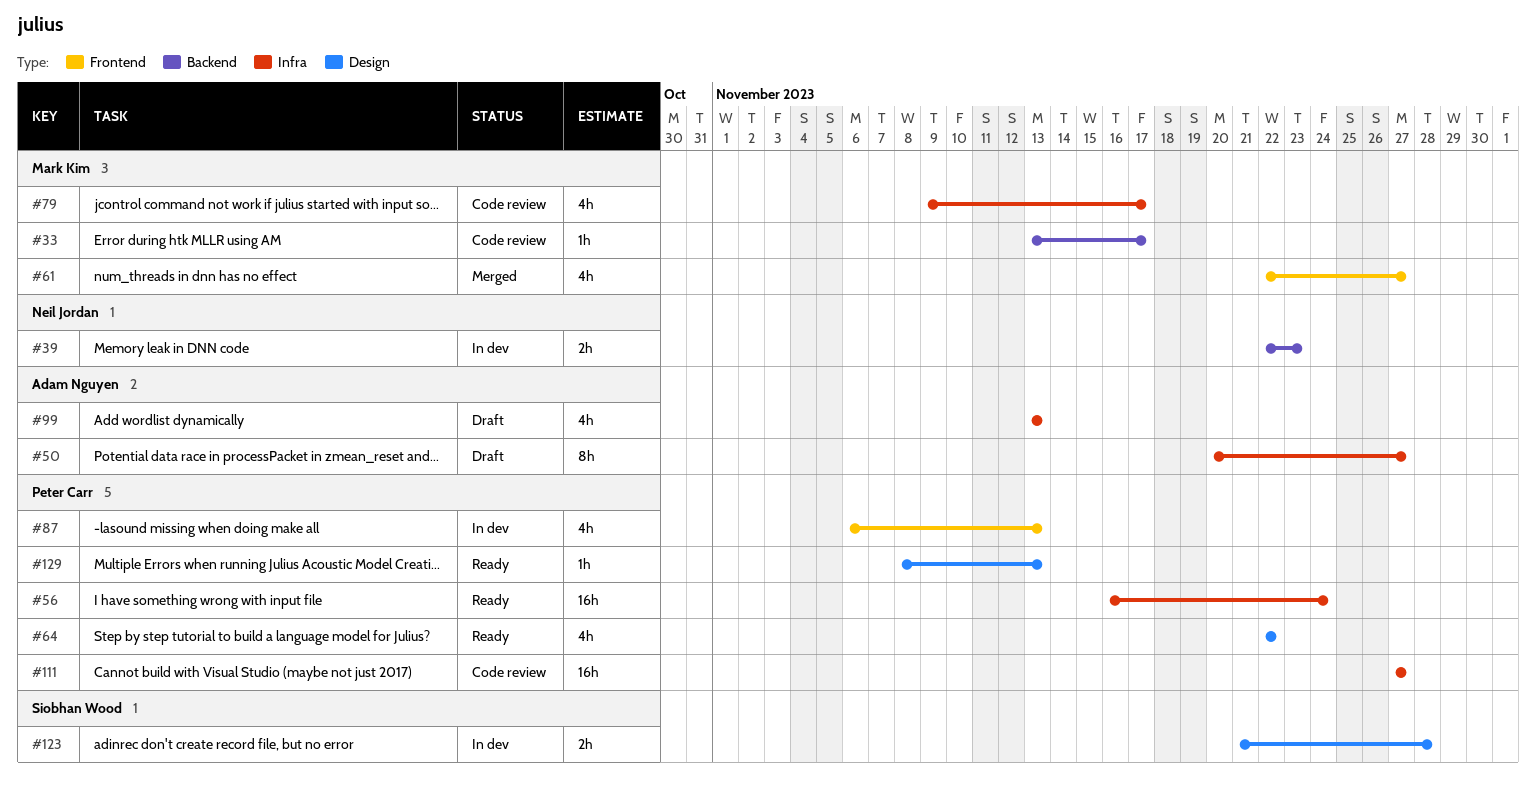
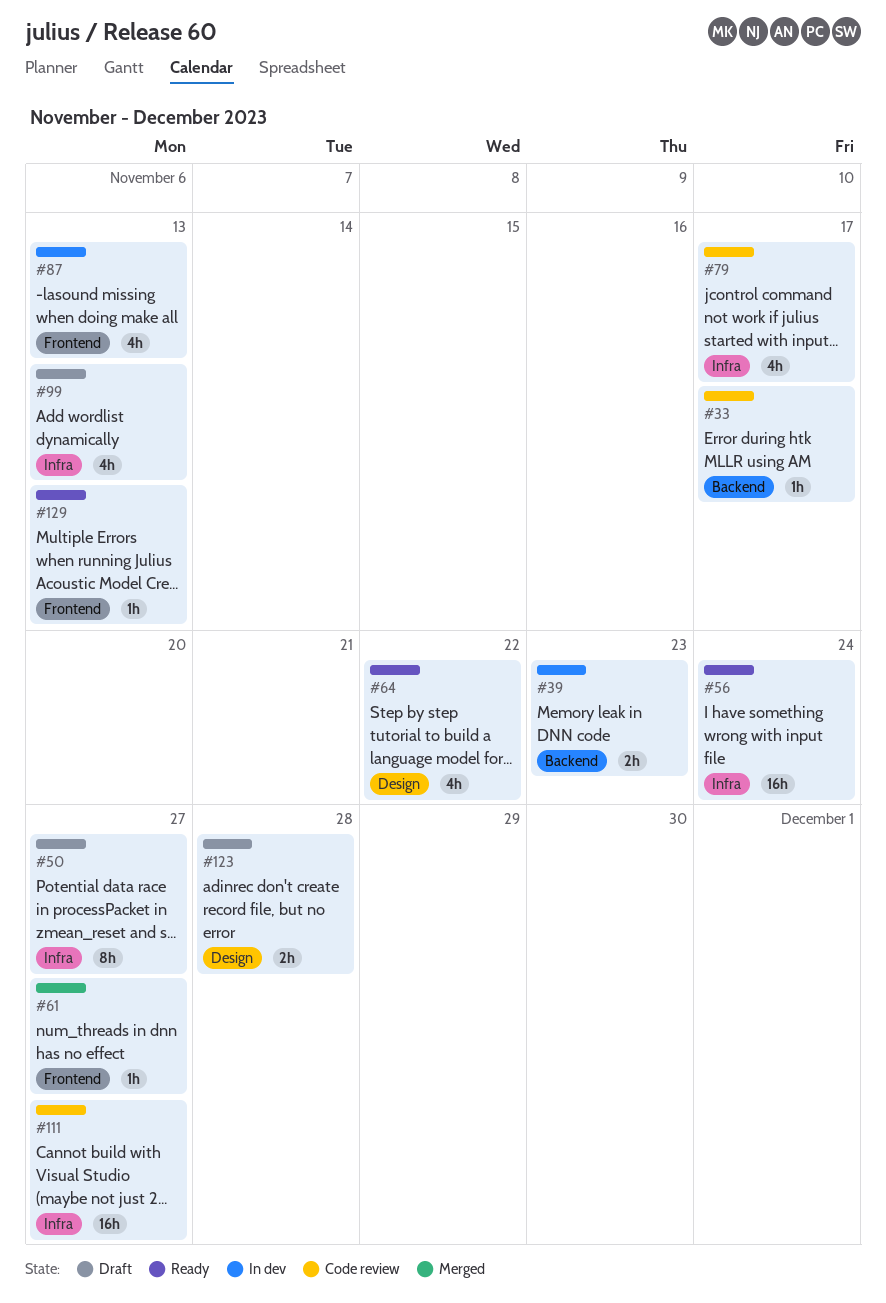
#61, estimate: 4h -> 1h
#123, status: In dev -> Draft
#129, label: Design -> Frontend

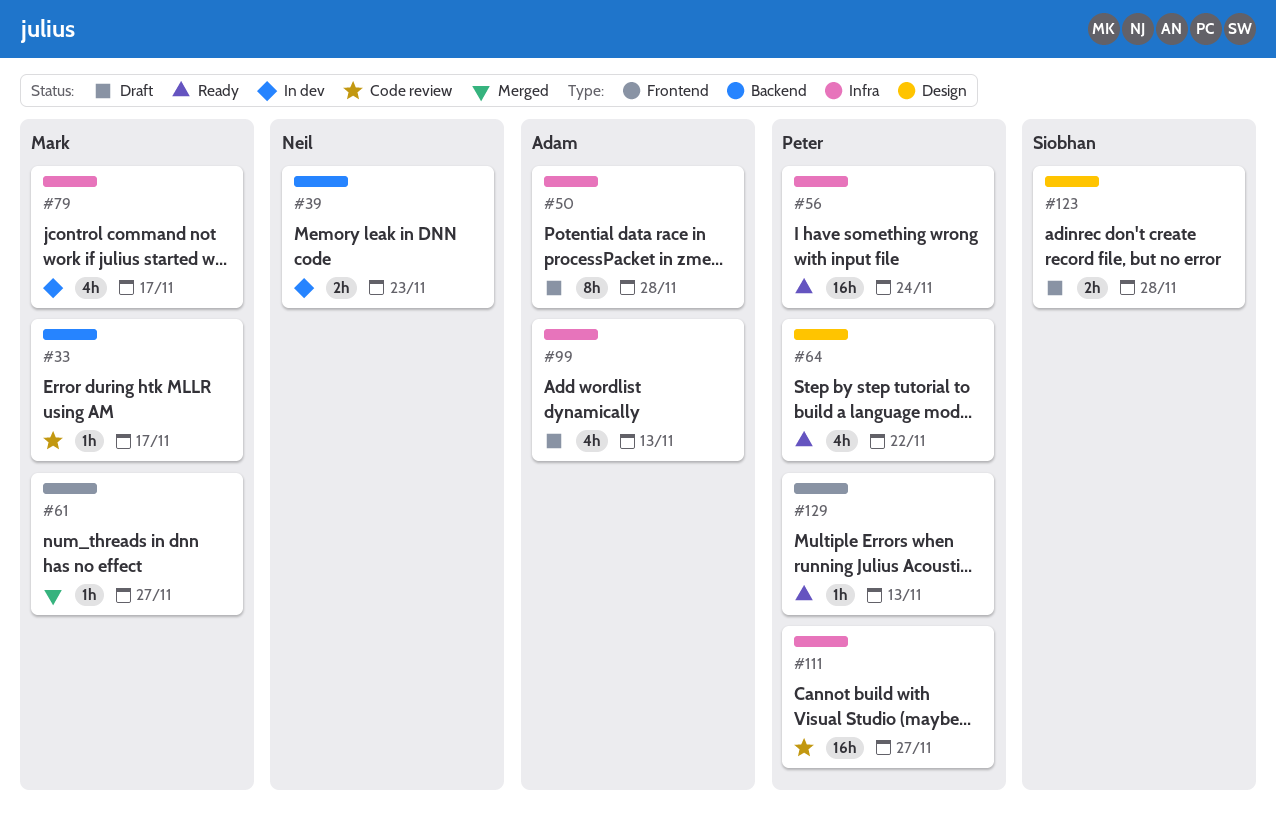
#50, due: Nov 27 -> Nov 28
#79, status: Code review -> In dev
#87: present -> none

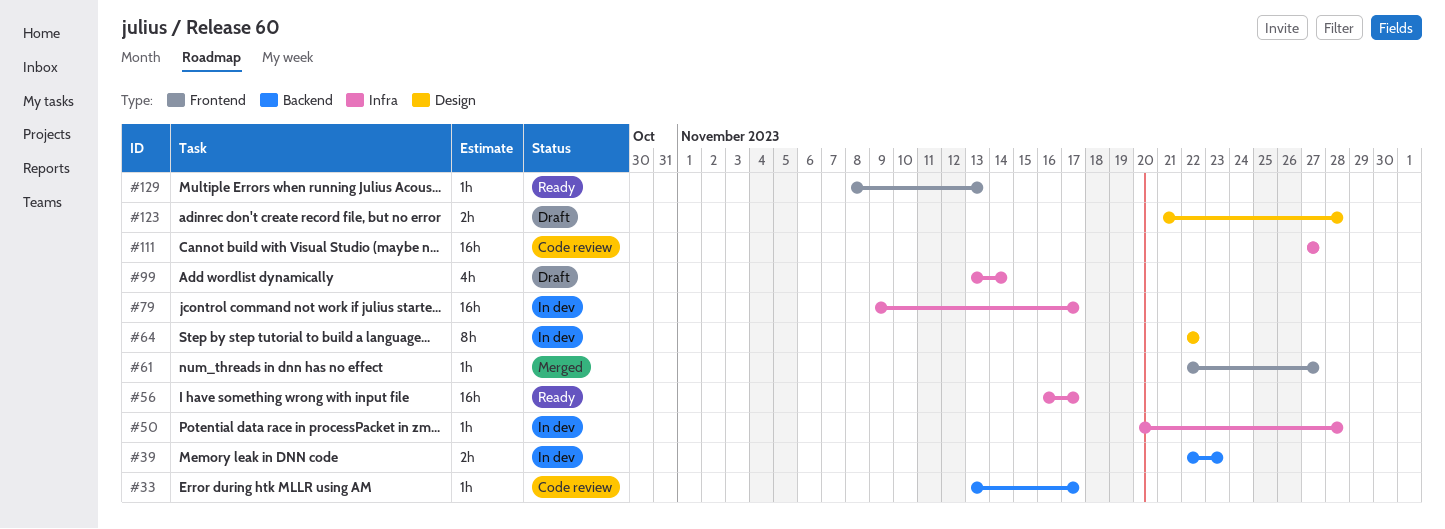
#50, status: Draft -> In dev
#50, estimate: 8h -> 1h
#56, due: Nov 24 -> Nov 17
#64, status: Ready -> In dev
#64, estimate: 4h -> 8h
#79, estimate: 4h -> 16h
#99, due: Nov 13 -> Nov 14

